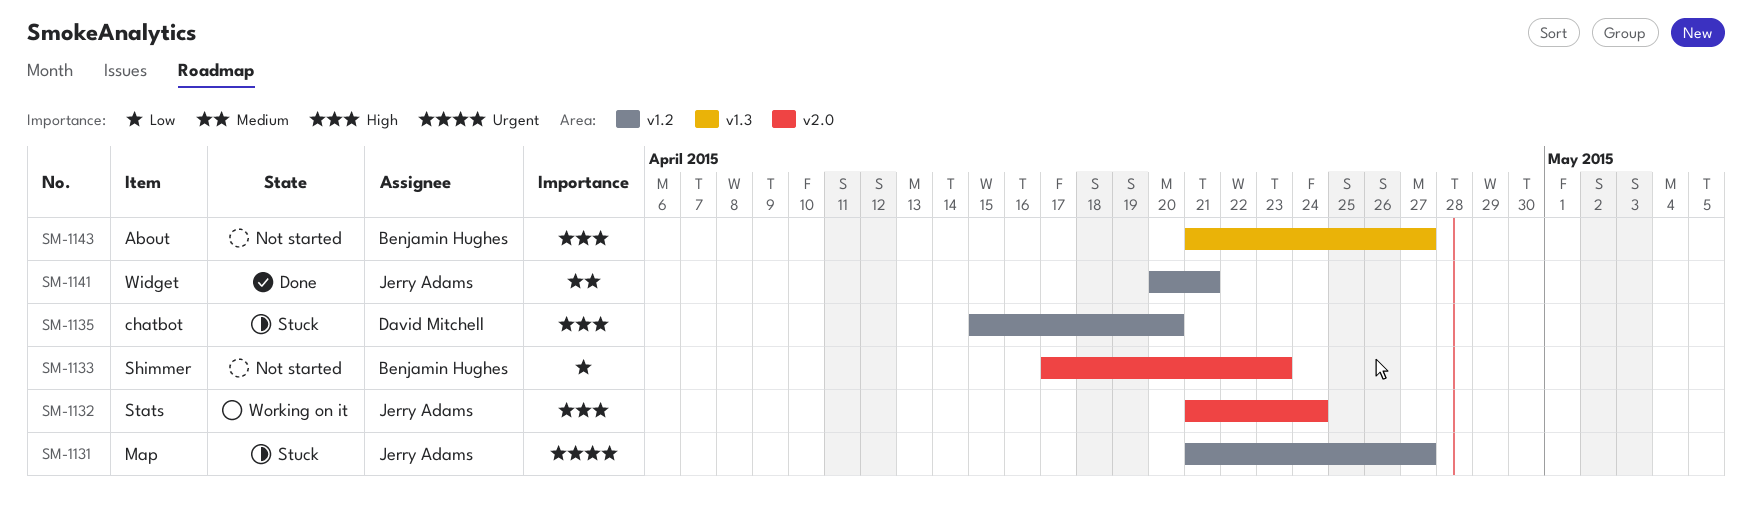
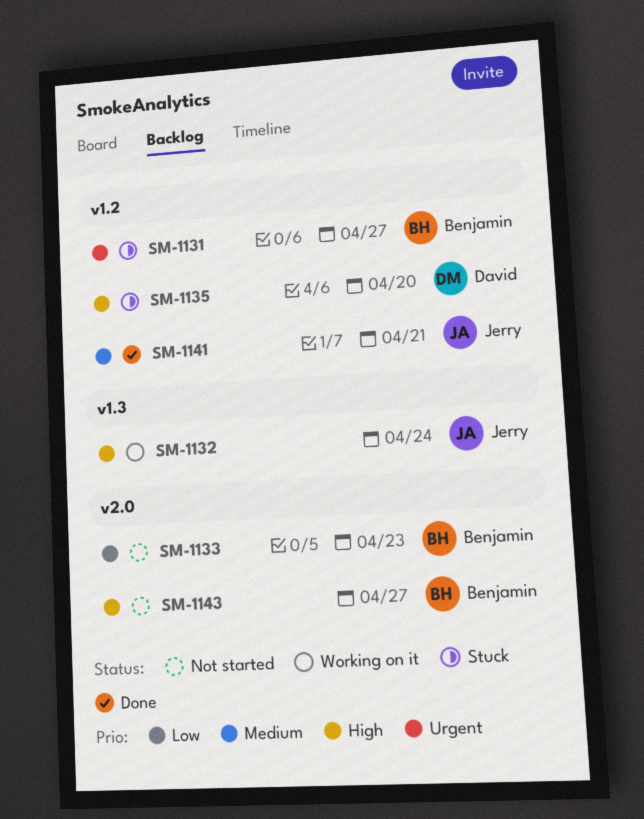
SM-1131, owner: Jerry Adams -> Benjamin Hughes
SM-1132, label: v2.0 -> v1.3
SM-1143, label: v1.3 -> v2.0

